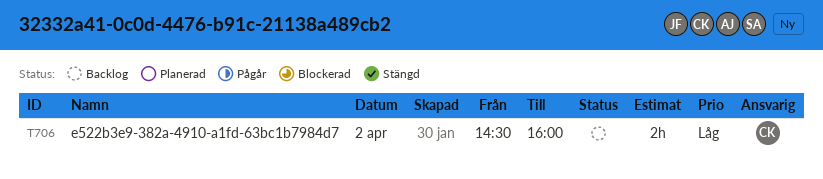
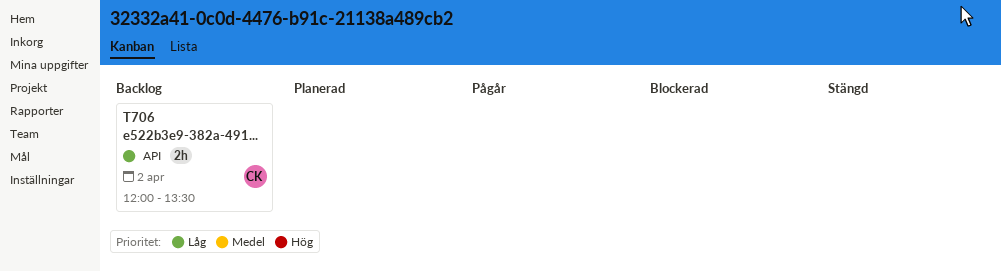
T706, begins: 14:30 -> 12:00
T706, ends: 16:00 -> 13:30

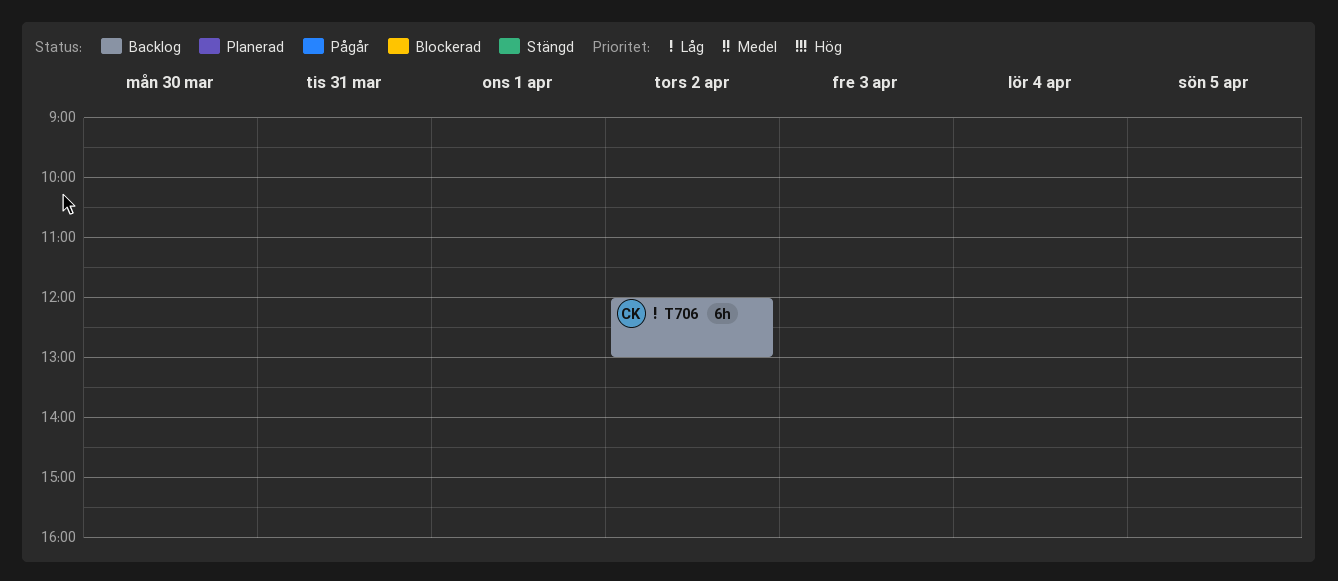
T706, estimate: 2h -> 6h
T706, ends: 13:30 -> 13:00

